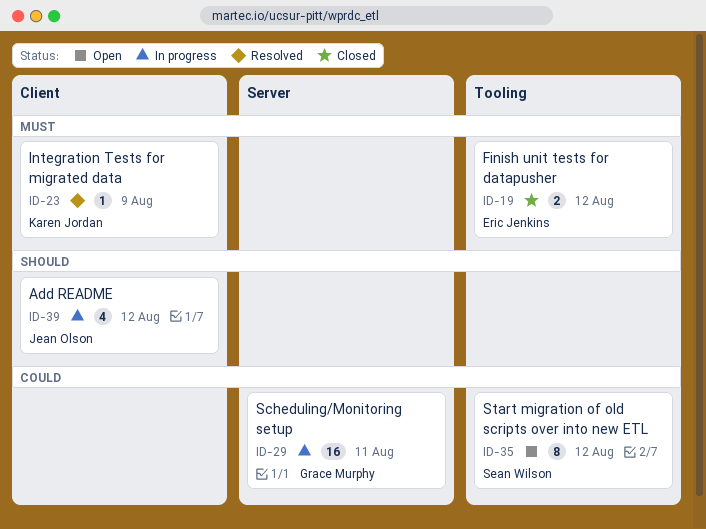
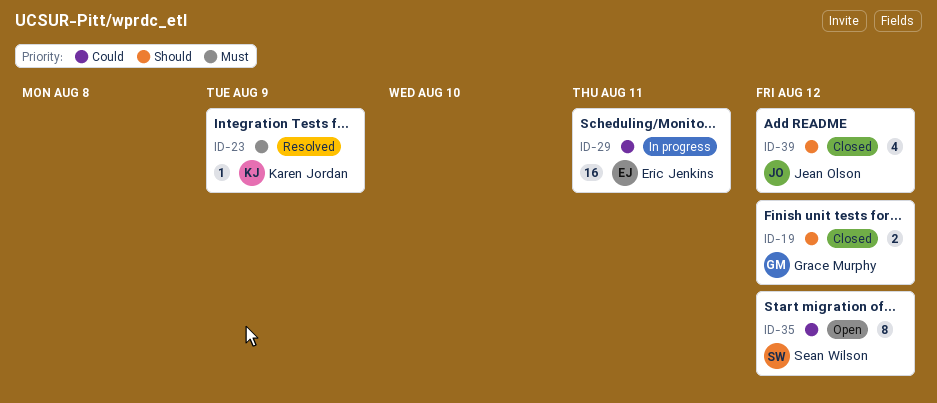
ID-19, owner: Eric Jenkins -> Grace Murphy
ID-19, priority: Must -> Should
ID-29, owner: Grace Murphy -> Eric Jenkins
ID-39, status: In progress -> Closed

